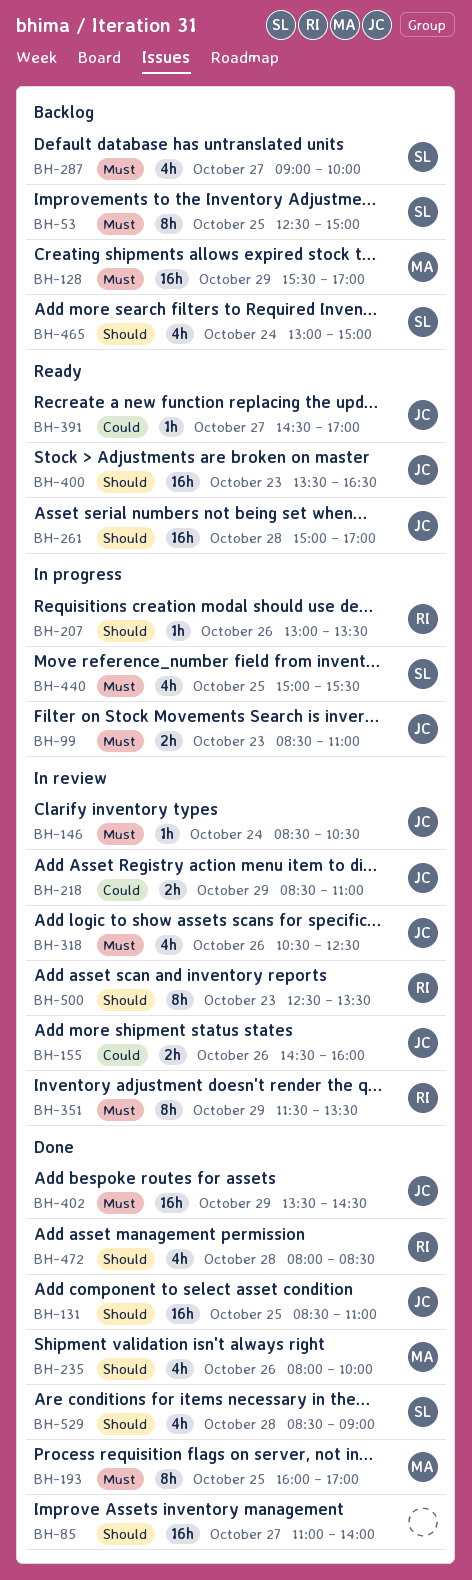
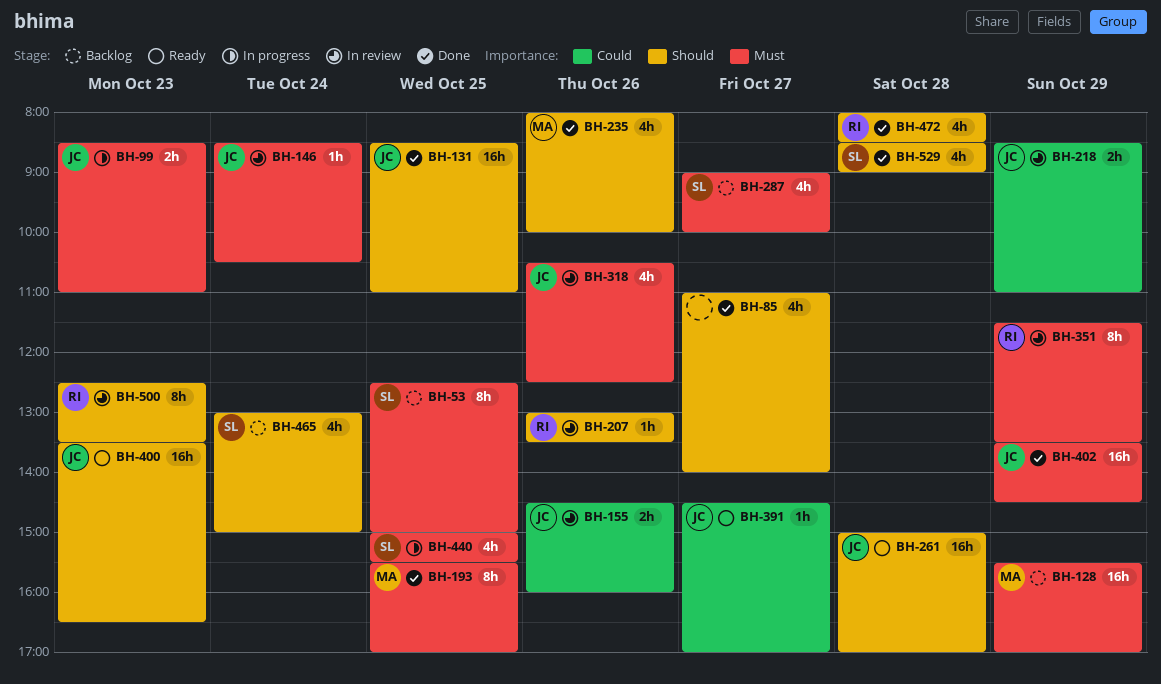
BH-85, estimate: 16h -> 4h
BH-193, begins: 16:00 -> 15:30
BH-207, status: In progress -> In review

